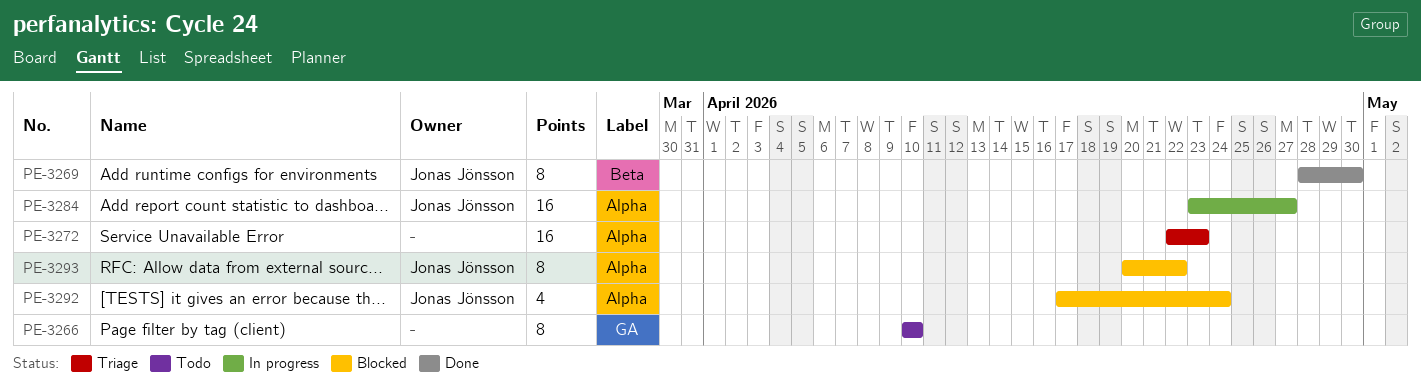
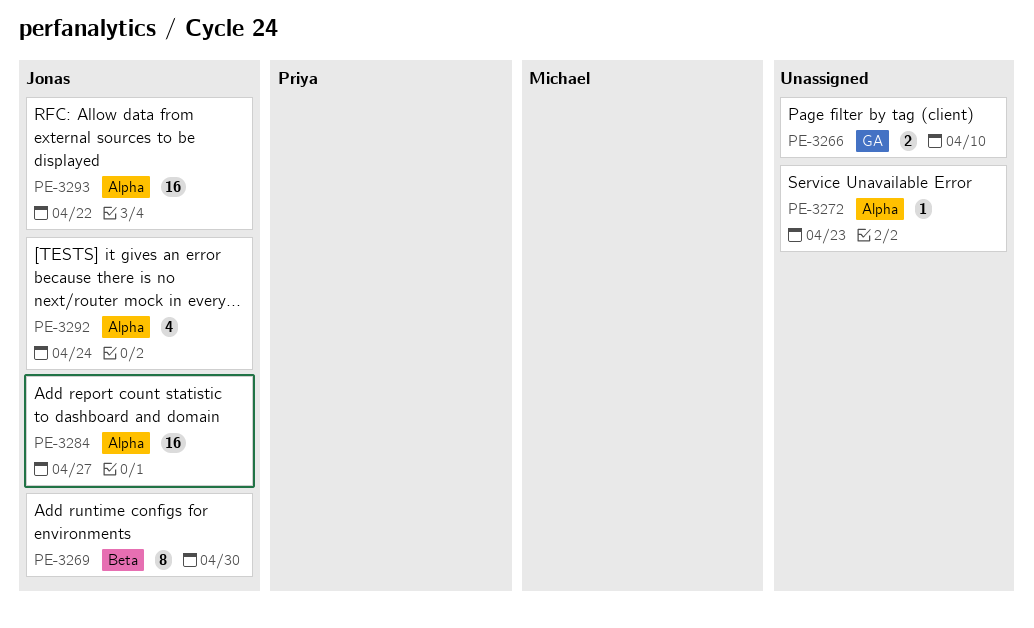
PE-3266, estimate: 8 -> 2
PE-3272, estimate: 16 -> 1
PE-3293, estimate: 8 -> 16

